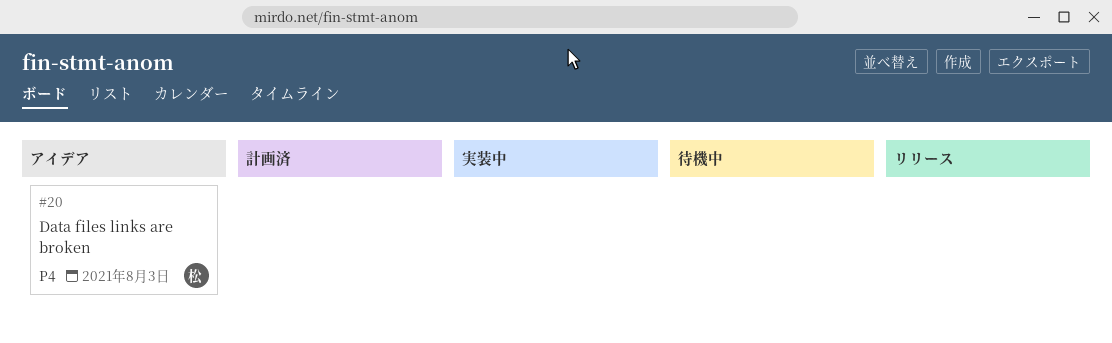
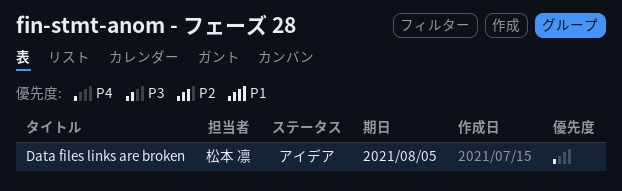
Data files links are broken, due: Aug 3 -> Aug 5

